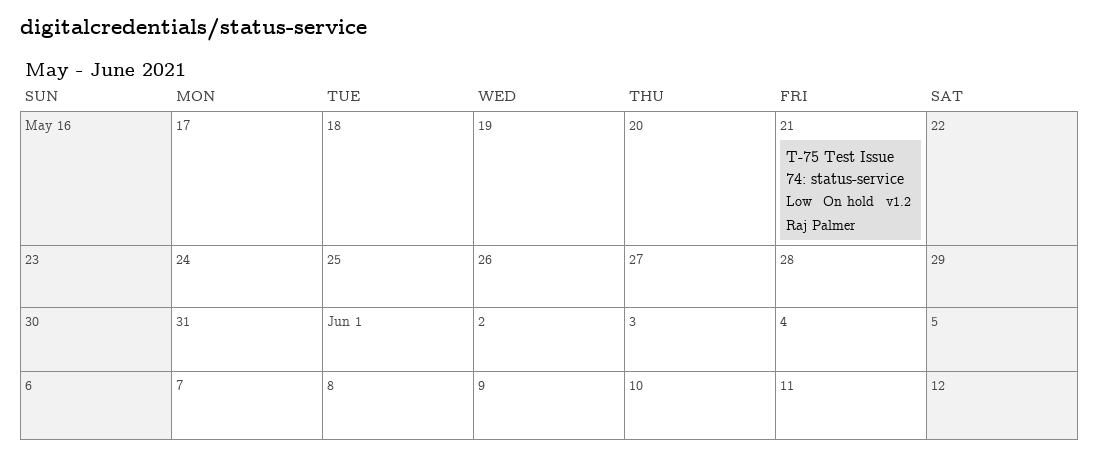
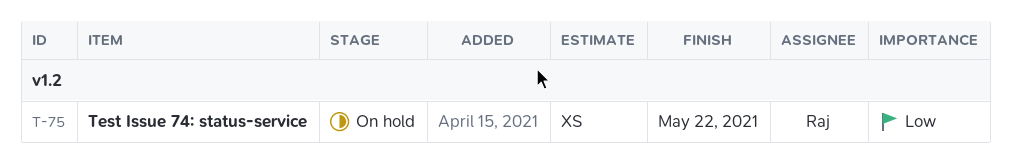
T-75, due: May 21 -> May 22

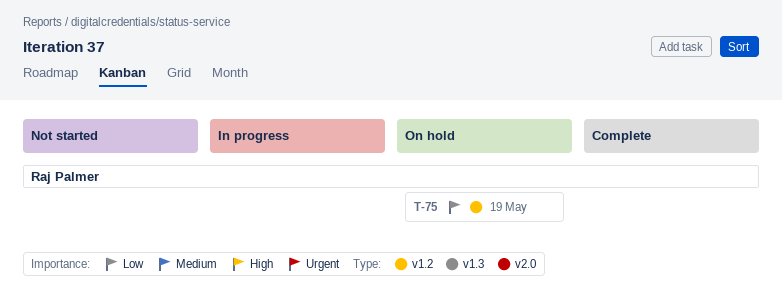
T-75, due: May 22 -> May 19

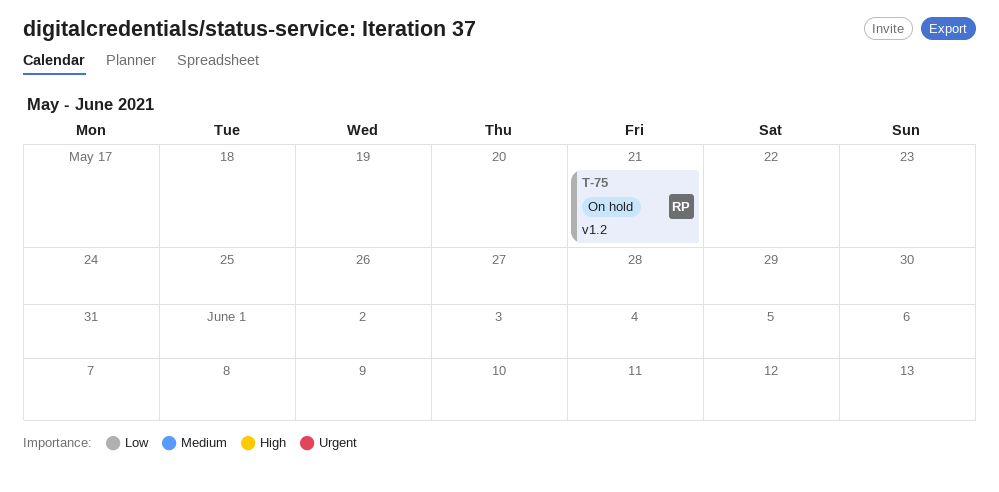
T-75, due: May 19 -> May 21

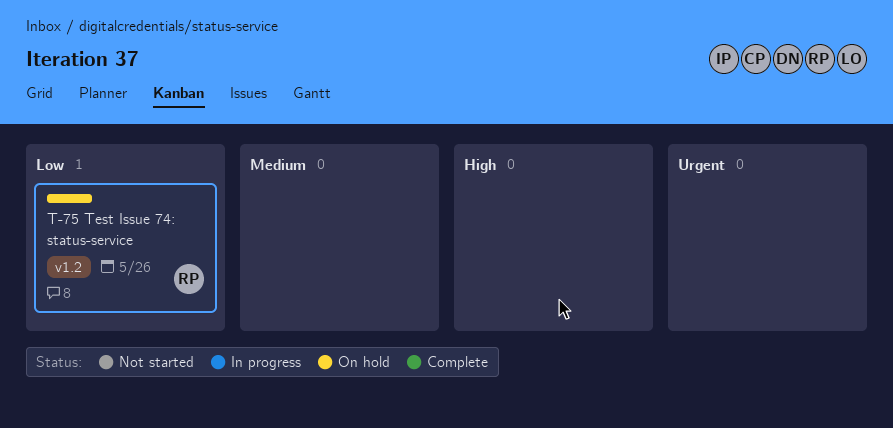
T-75, due: May 21 -> May 26

